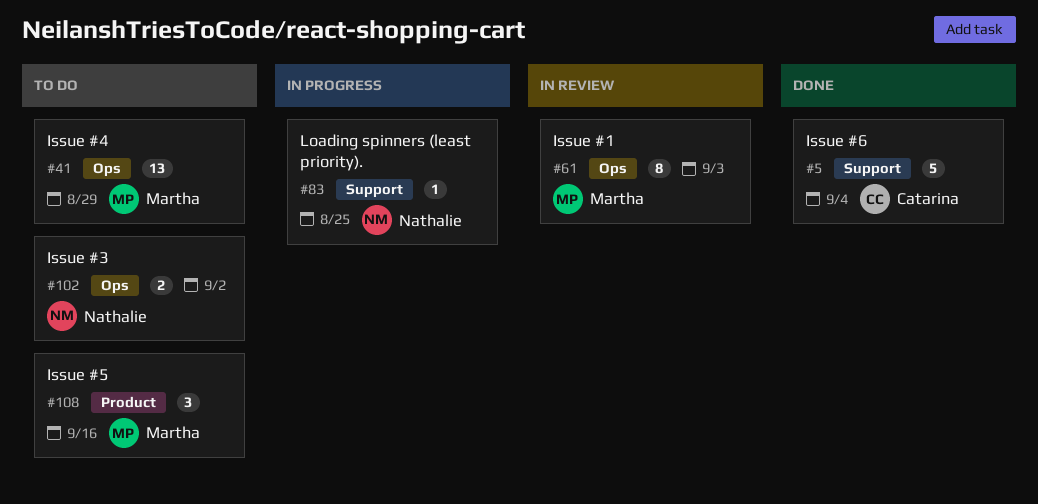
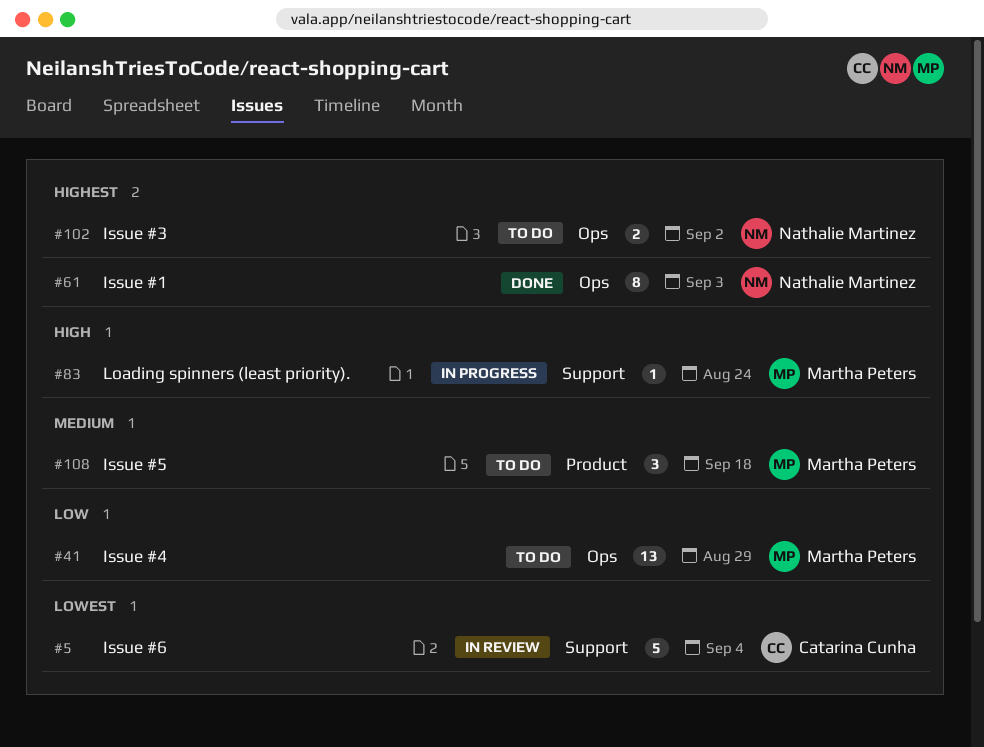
#5, status: Done -> In review
#61, status: In review -> Done
#61, owner: Martha Peters -> Nathalie Martinez
#83, owner: Nathalie Martinez -> Martha Peters
#83, due: Aug 25 -> Aug 24
#108, due: Sep 16 -> Sep 18

